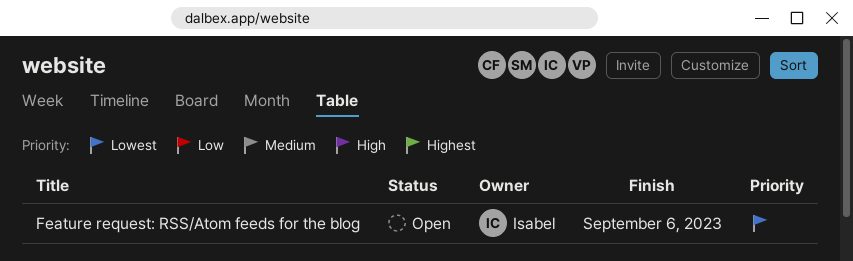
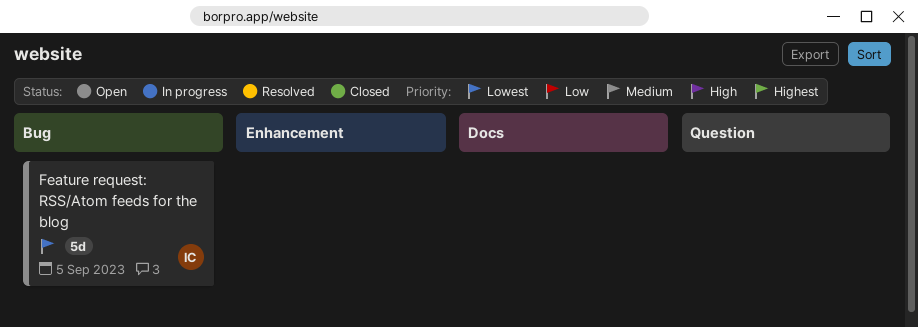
Feature request: RSS/Atom feeds for the blog, due: Sep 6 -> Sep 5

